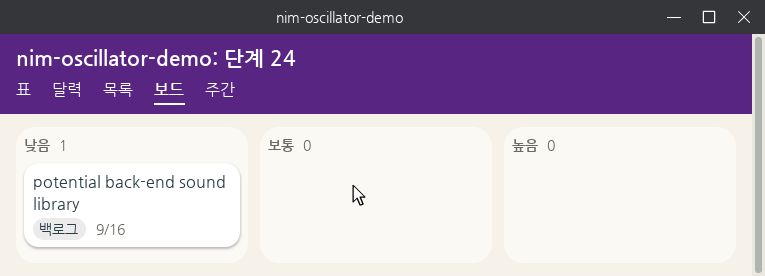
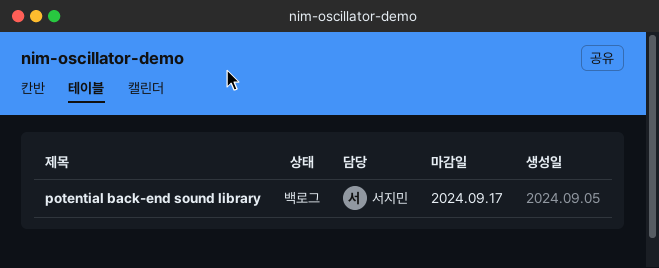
potential back-end sound library, due: Sep 16 -> Sep 17

